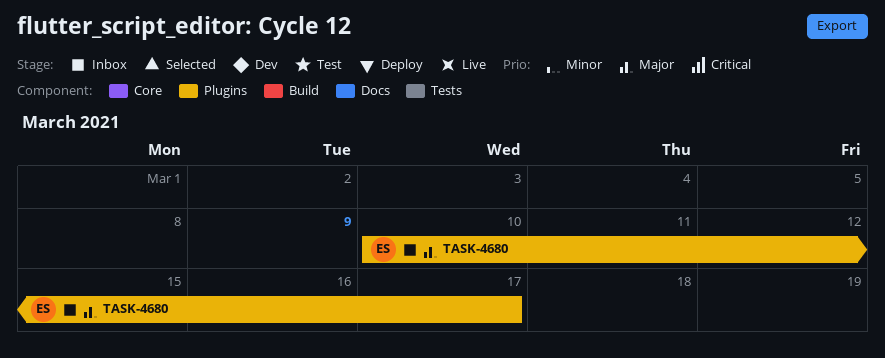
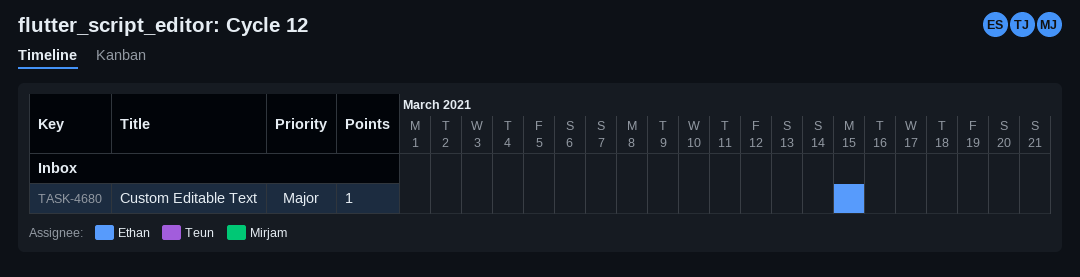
TASK-4680, start: Mar 10 -> Mar 15
TASK-4680, due: Mar 17 -> Mar 15

